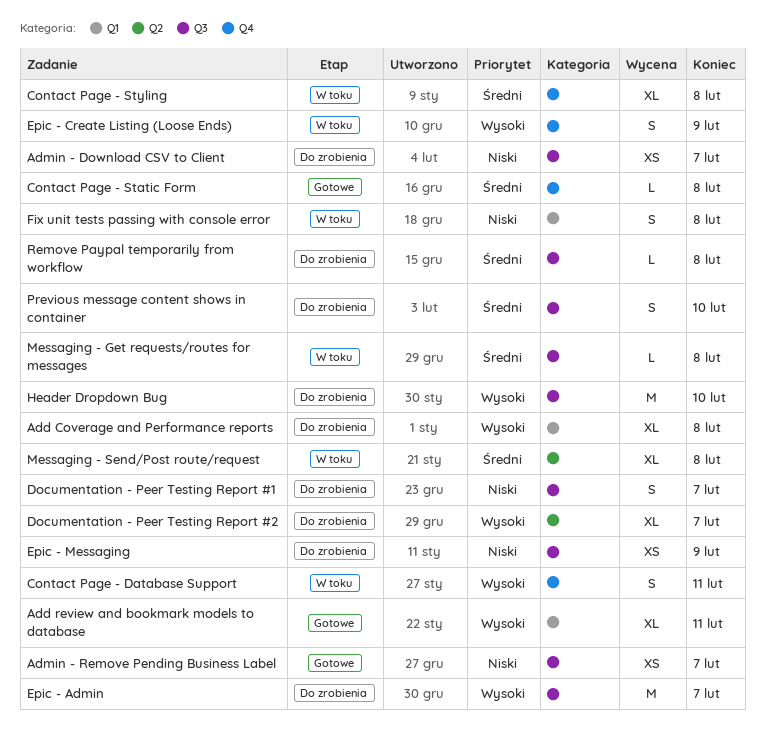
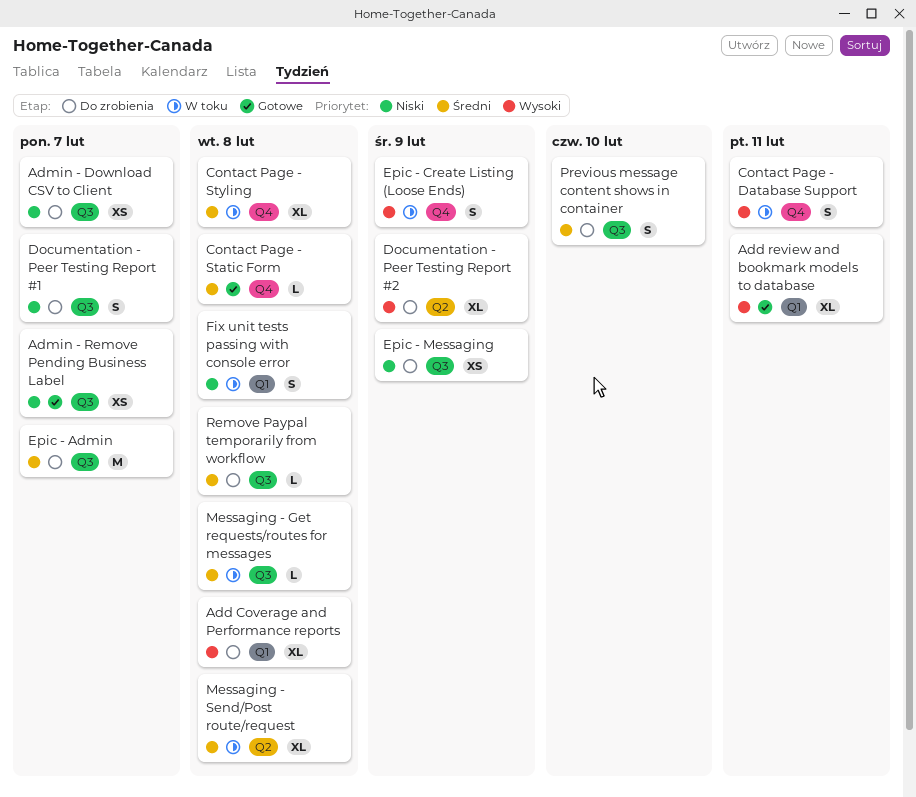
Documentation - Peer Testing Report #2, due: Feb 7 -> Feb 9
Epic - Admin, priority: Wysoki -> Średni
Header Dropdown Bug: present -> none

